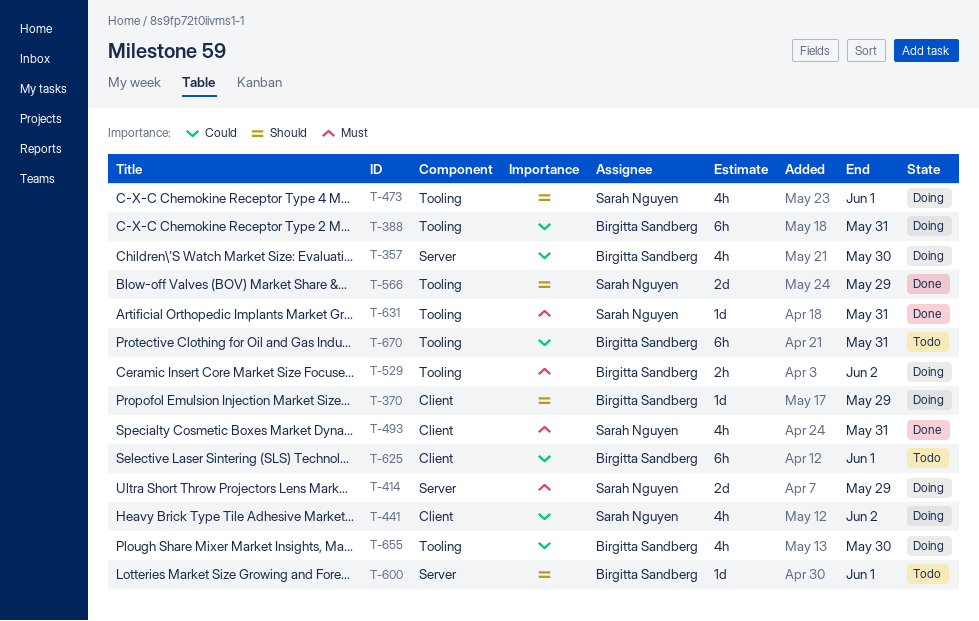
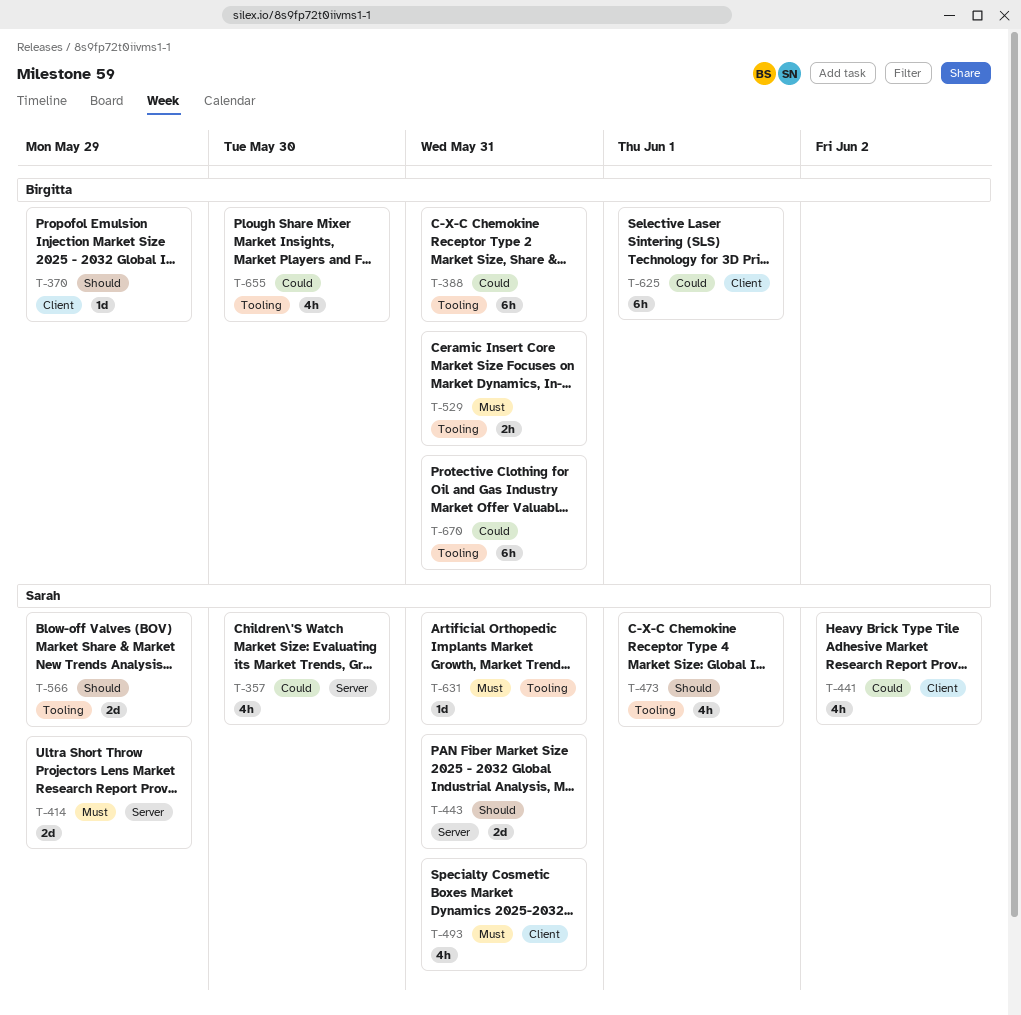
T-357, owner: Birgitta Sandberg -> Sarah Nguyen
T-443: none -> present
T-529, due: Jun 2 -> May 31
T-600: present -> none

